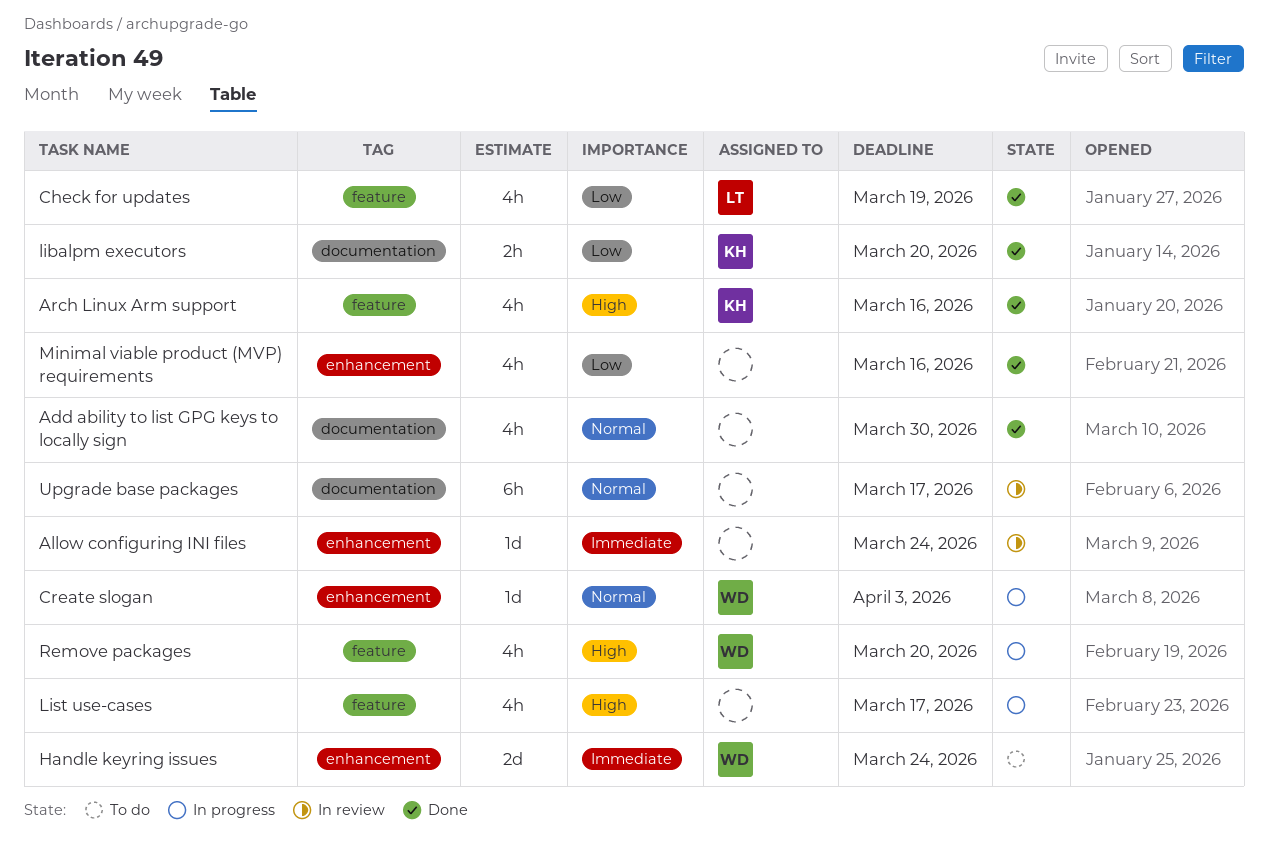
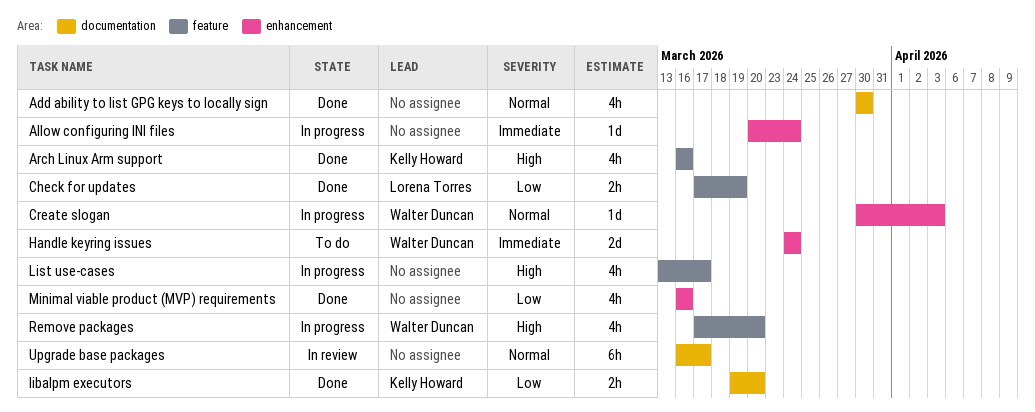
Allow configuring INI files, status: In review -> In progress
Check for updates, estimate: 4h -> 2h

